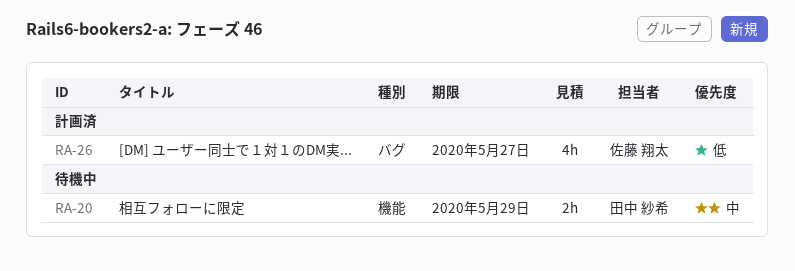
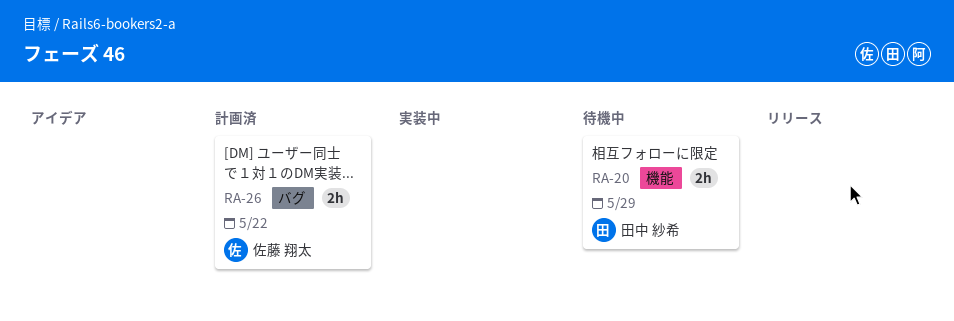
RA-26, estimate: 4h -> 2h
RA-26, due: May 27 -> May 22

